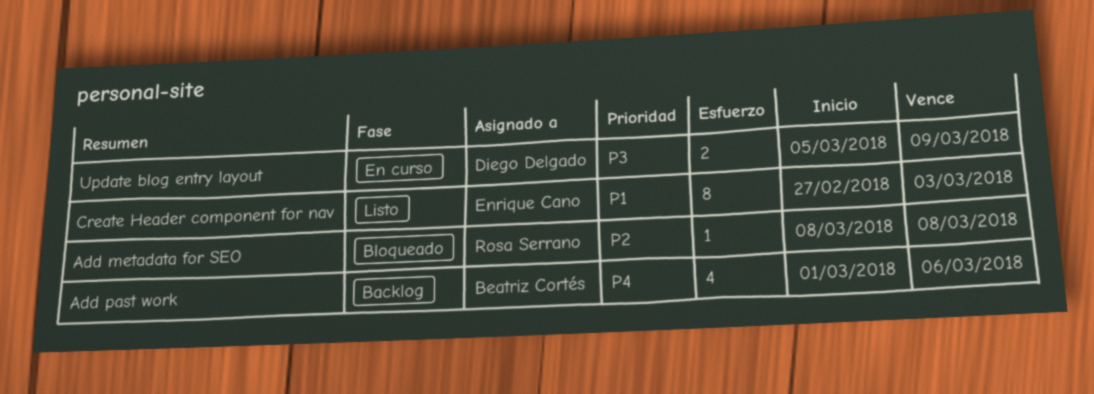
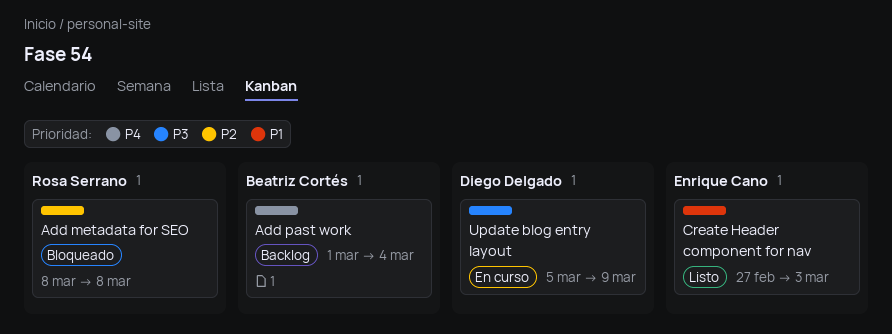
Add past work, due: Mar 6 -> Mar 4

